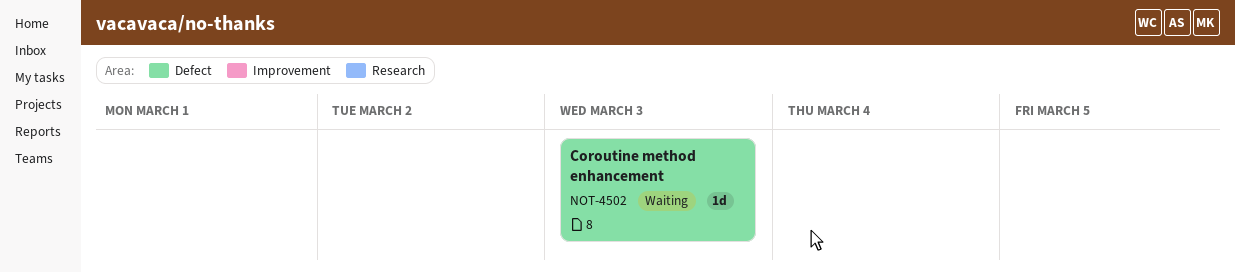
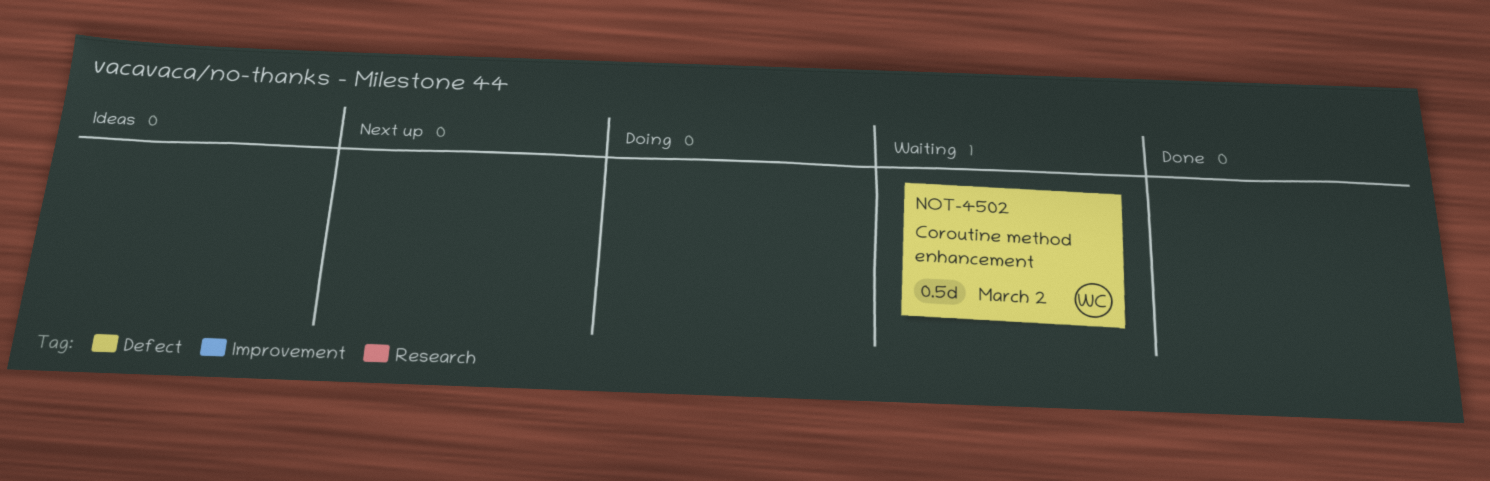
NOT-4502, estimate: 1d -> 0.5d
NOT-4502, due: Mar 3 -> Mar 2

